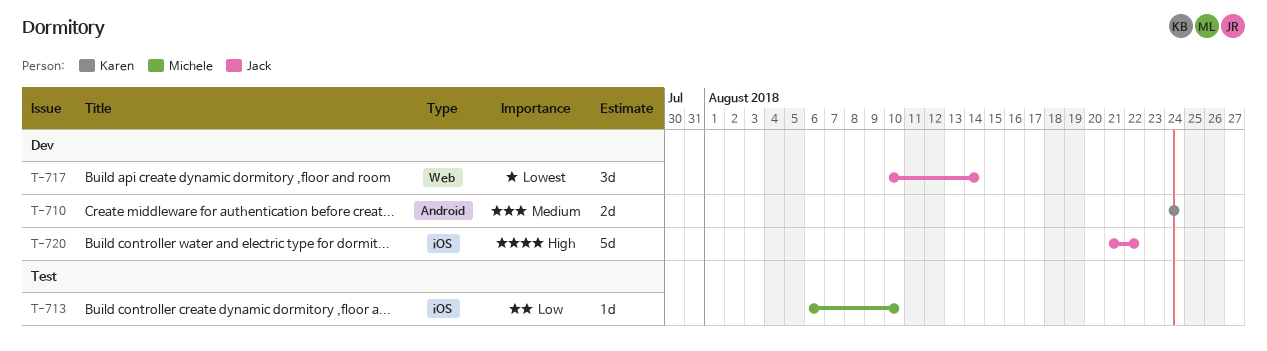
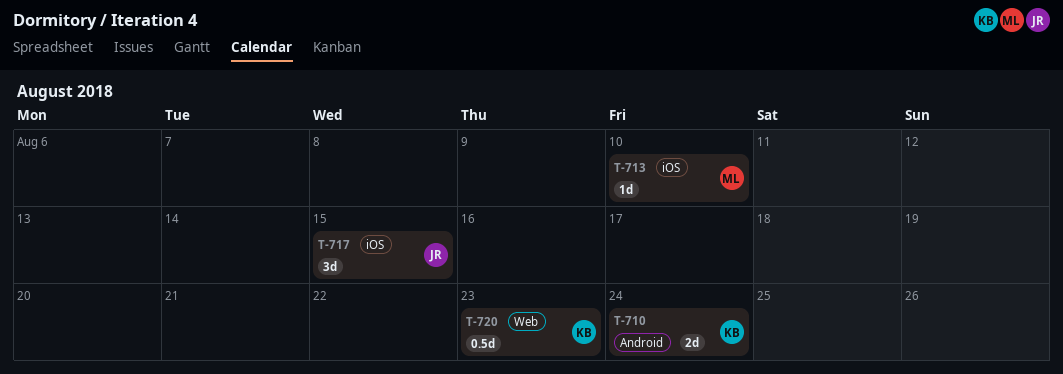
T-717, label: Web -> iOS
T-717, due: Aug 14 -> Aug 15
T-720, owner: Jack -> Karen
T-720, label: iOS -> Web
T-720, estimate: 5d -> 0.5d
T-720, due: Aug 22 -> Aug 23

